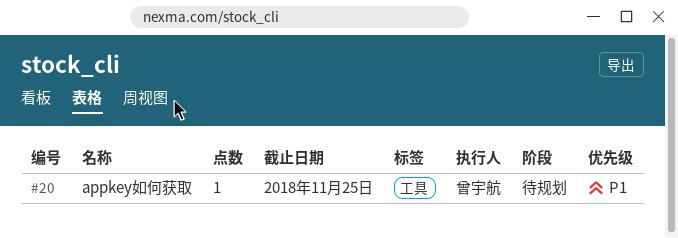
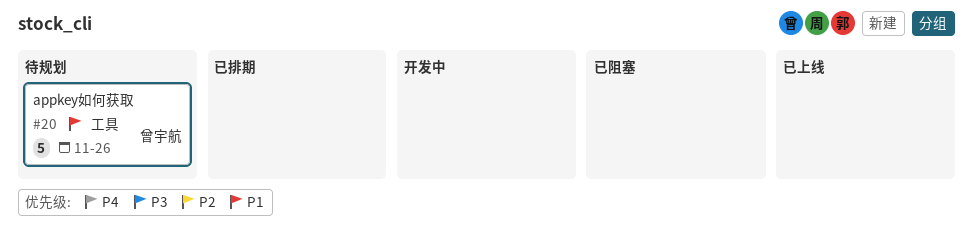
#20, estimate: 1 -> 5
#20, due: Nov 25 -> Nov 26

